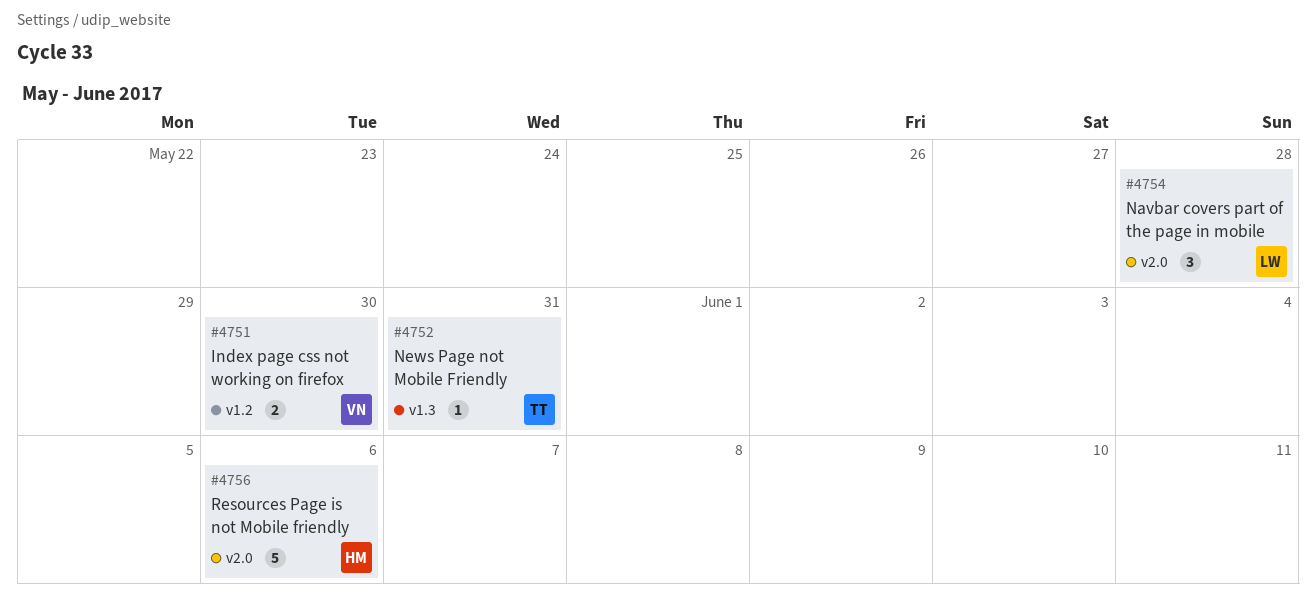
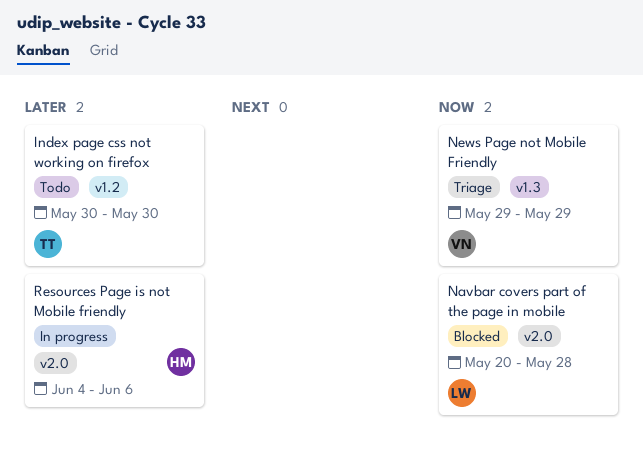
Index page css not working on firefox, owner: VN -> TT
News Page not Mobile Friendly, owner: TT -> VN
News Page not Mobile Friendly, due: May 31 -> May 29

